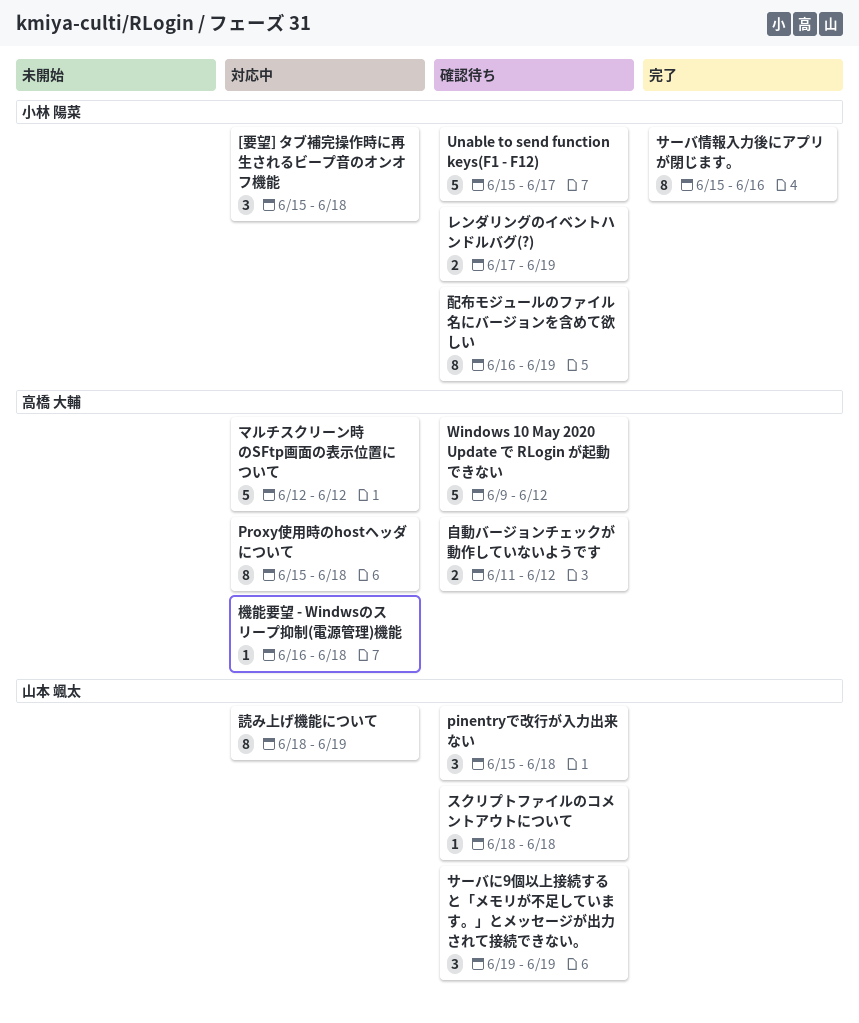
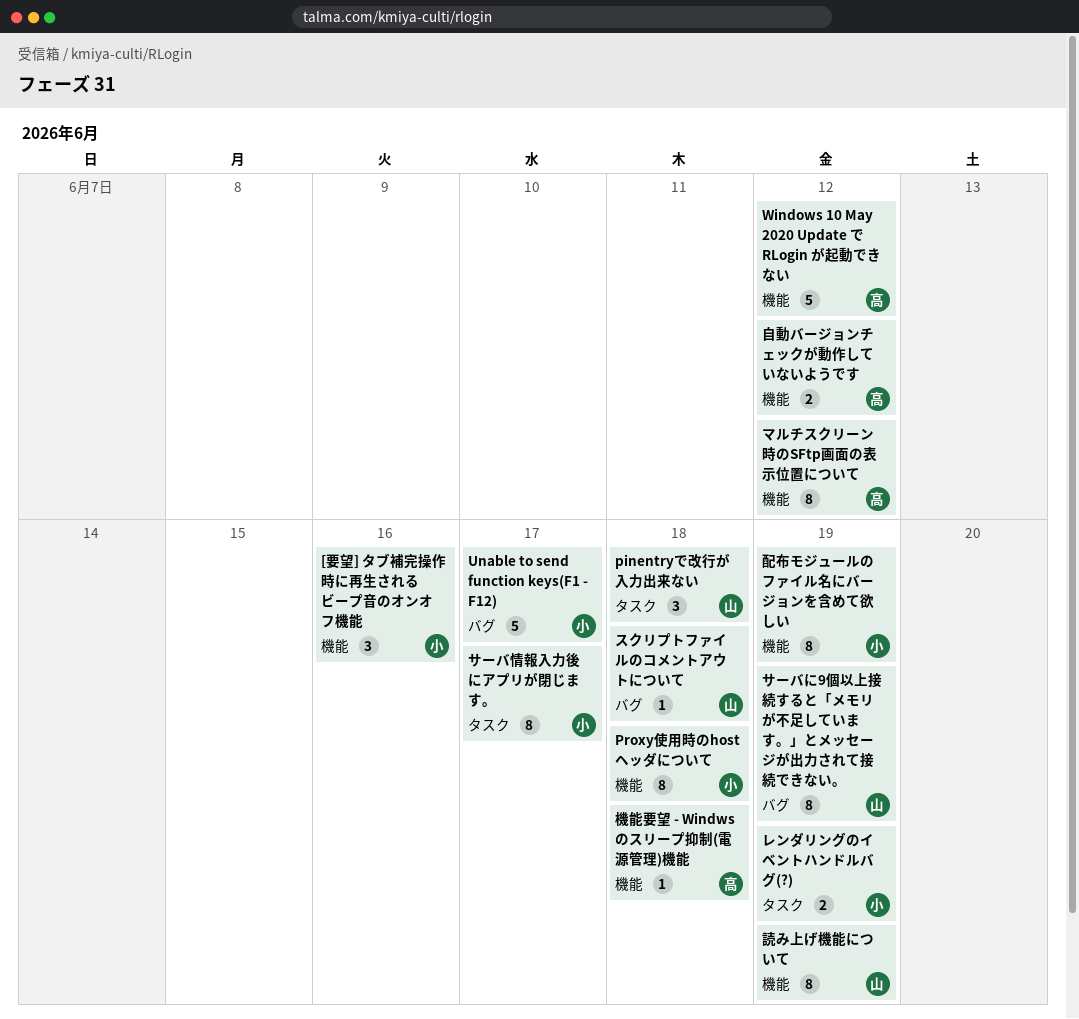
[要望] タブ補完操作時に再生されるビープ音のオンオフ機能, due: Jun 18 -> Jun 16
Proxy使用時のhostヘッダについて, owner: 高橋 大輔 -> 小林 陽菜
サーバに9個以上接続すると「メモリが不足しています。」とメッセージが出力されて接続できない。, estimate: 3 -> 8
サーバ情報入力後にアプリが閉じます。, due: Jun 16 -> Jun 17
マルチスクリーン時のSFtp画面の表示位置について, estimate: 5 -> 8

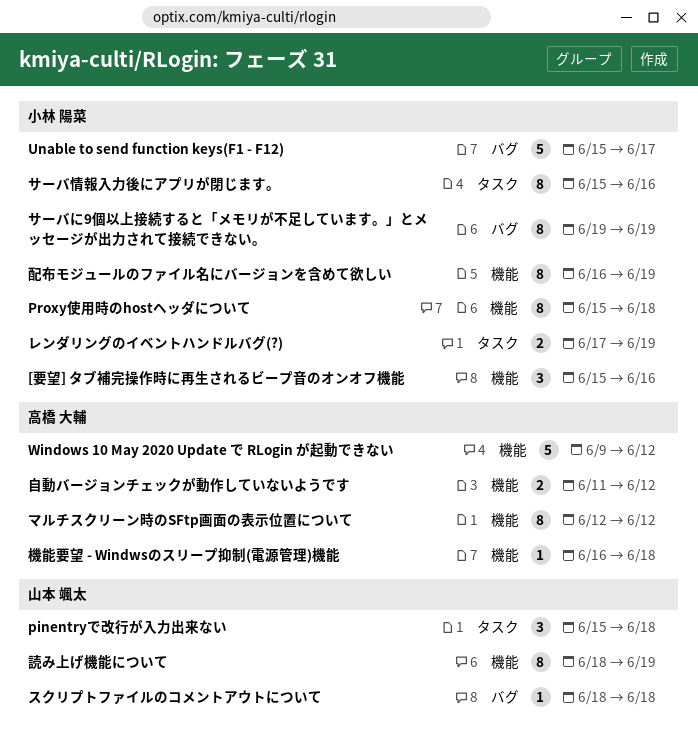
サーバに9個以上接続すると「メモリが不足しています。」とメッセージが出力されて接続できない。, owner: 山本 颯太 -> 小林 陽菜
サーバ情報入力後にアプリが閉じます。, due: Jun 17 -> Jun 16

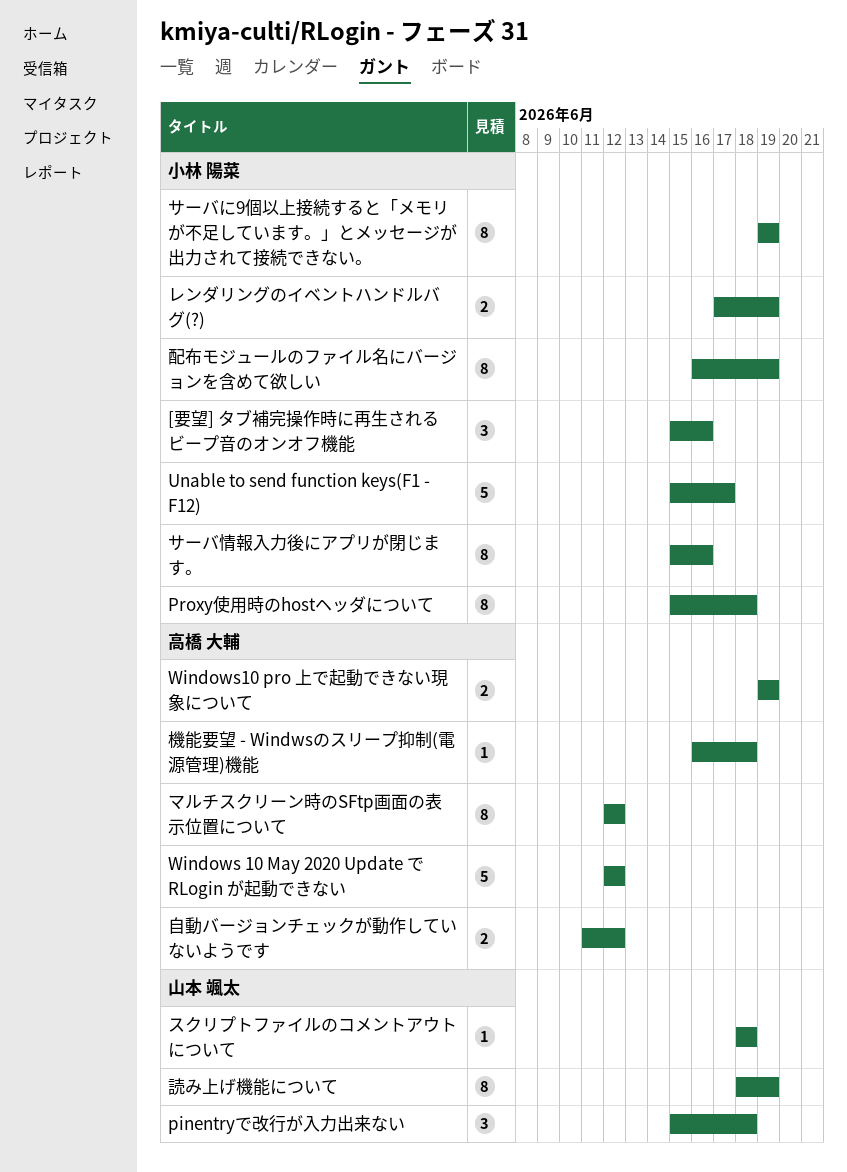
Windows 10 May 2020 Update で RLogin が起動できない, start: Jun 9 -> Jun 12
Windows10 pro 上で起動できない現象について: none -> present

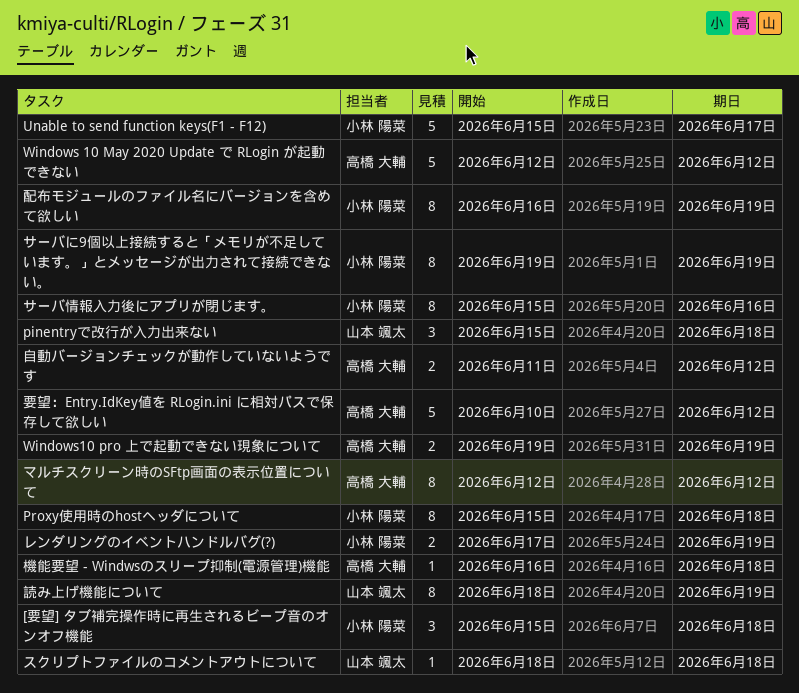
[要望] タブ補完操作時に再生されるビープ音のオンオフ機能, due: Jun 16 -> Jun 18
要望：Entry.IdKey値を RLogin.ini に相対パスで保存して欲しい: none -> present

